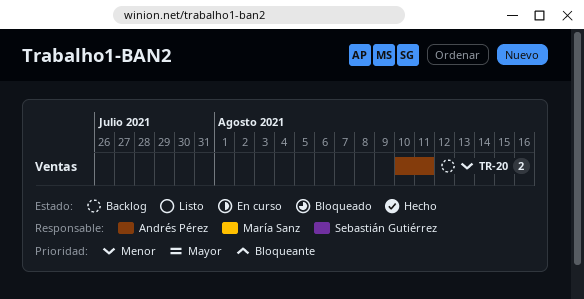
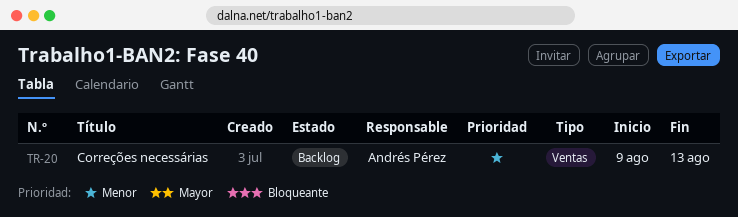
TR-20, start: Aug 10 -> Aug 9
TR-20, due: Aug 11 -> Aug 13

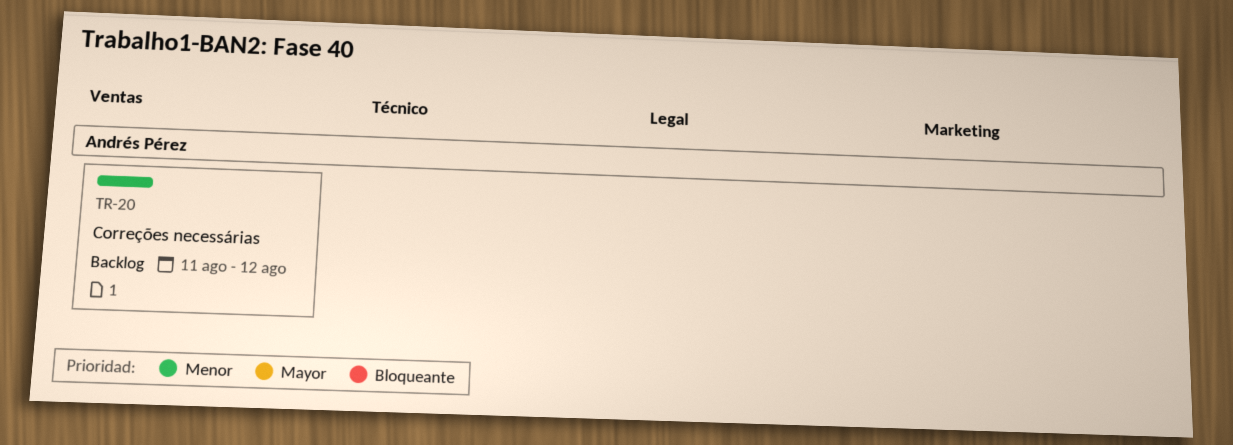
TR-20, start: Aug 9 -> Aug 11
TR-20, due: Aug 13 -> Aug 12

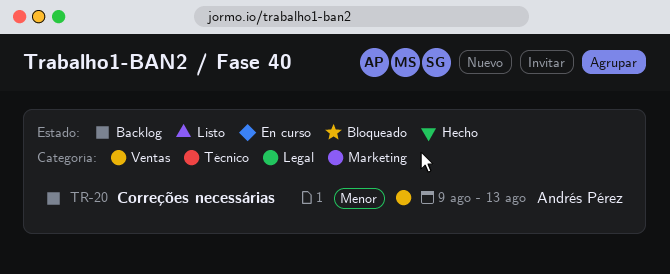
TR-20, start: Aug 11 -> Aug 9
TR-20, due: Aug 12 -> Aug 13

